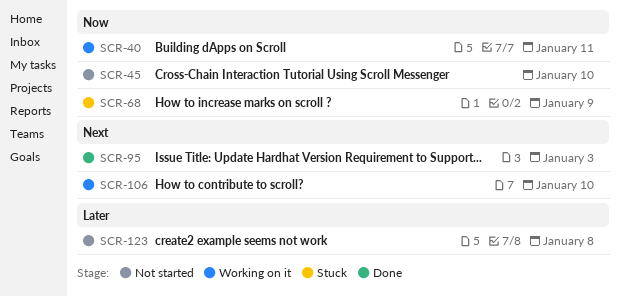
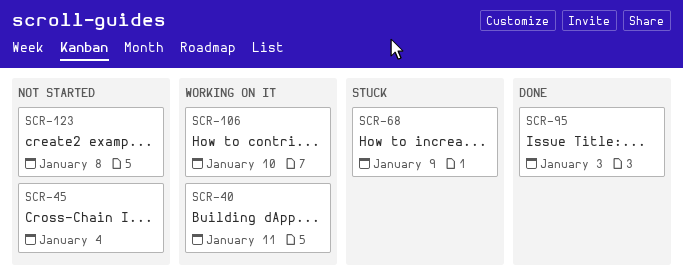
SCR-45, due: Jan 10 -> Jan 4

